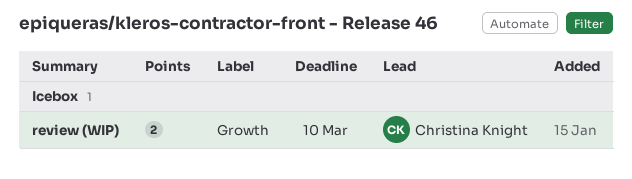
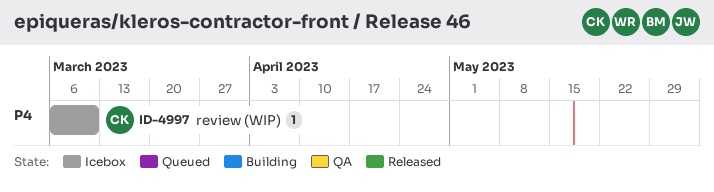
review (WIP), estimate: 2 -> 1

